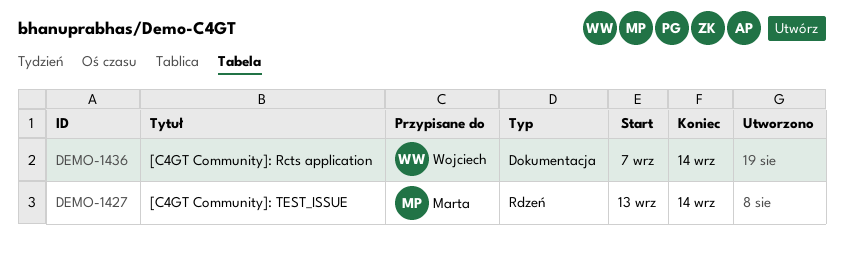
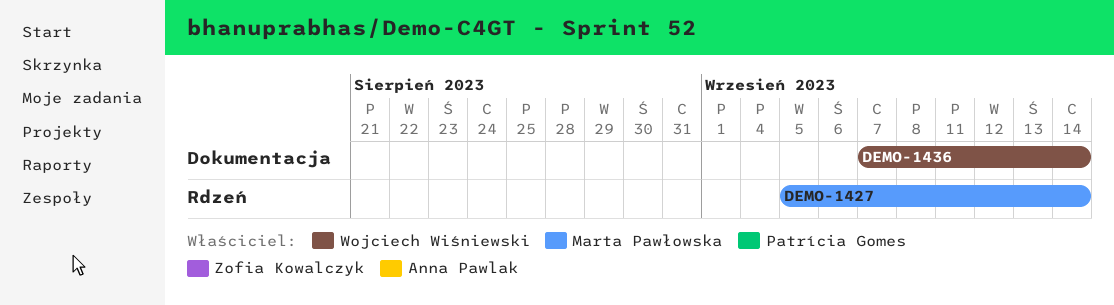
DEMO-1427, start: Sep 13 -> Sep 5

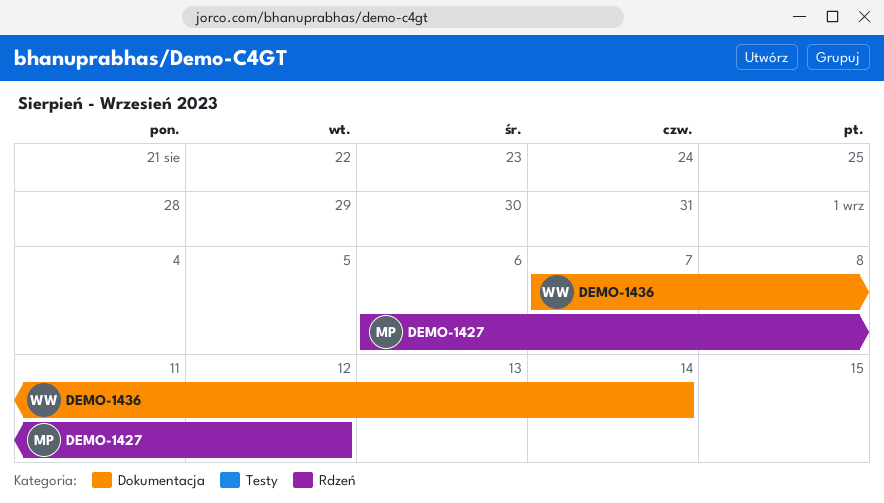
DEMO-1427, start: Sep 5 -> Sep 6
DEMO-1427, due: Sep 14 -> Sep 12

